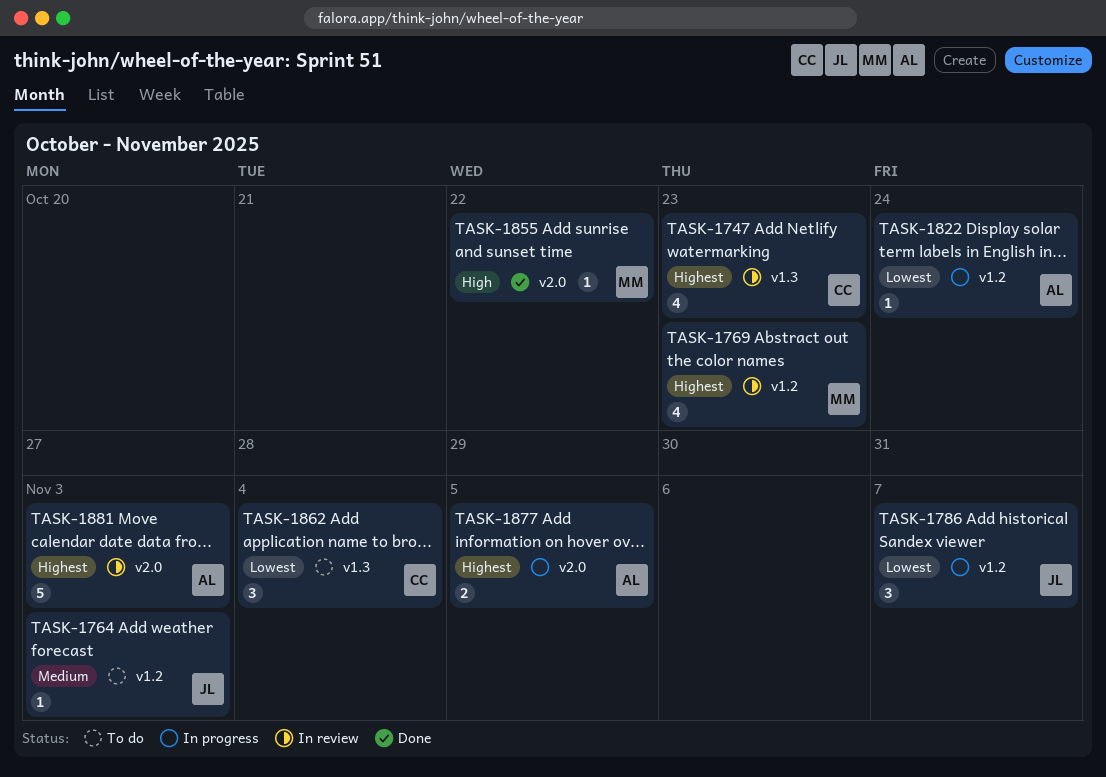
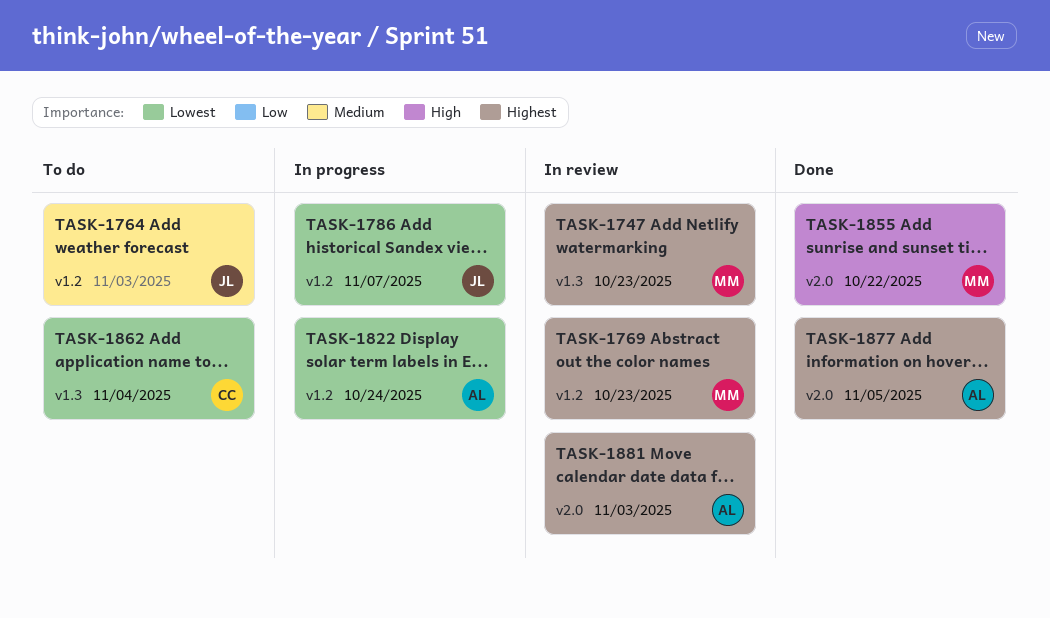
TASK-1747, owner: CC -> MM
TASK-1877, status: In progress -> Done

